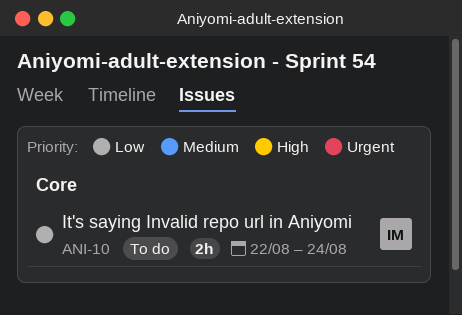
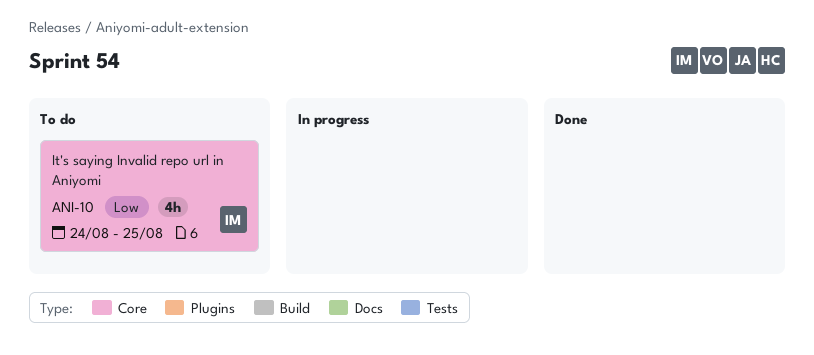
ANI-10, estimate: 2h -> 4h
ANI-10, start: Aug 22 -> Aug 24
ANI-10, due: Aug 24 -> Aug 25

